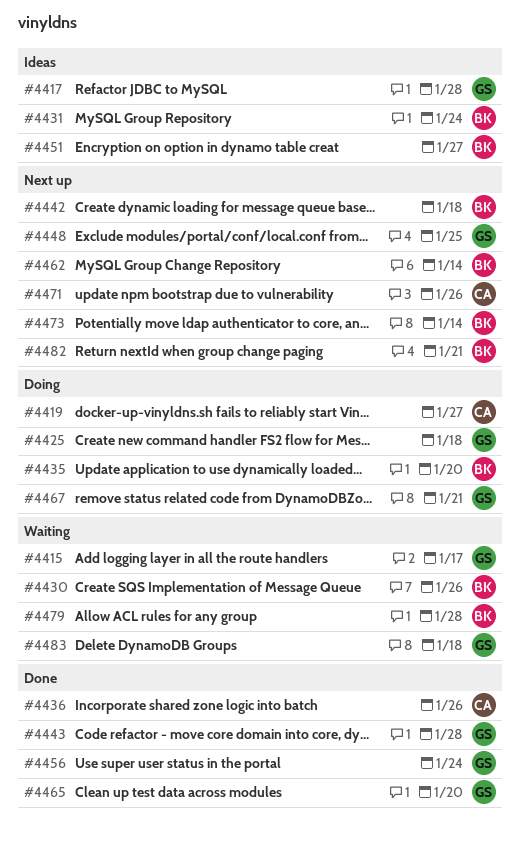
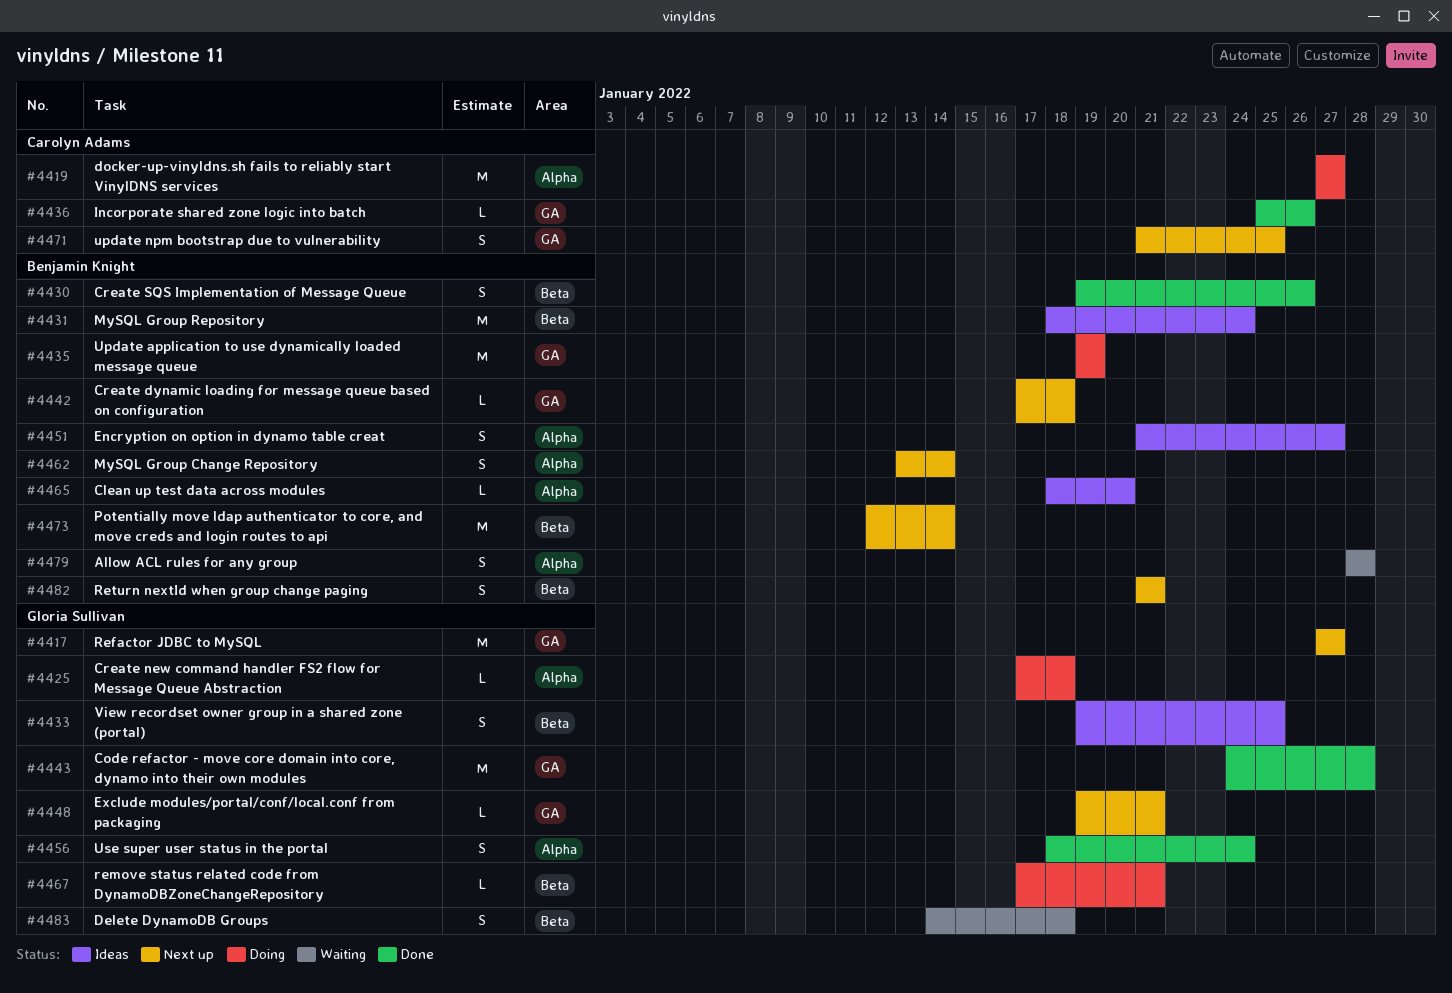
#4415: present -> none
#4417, status: Ideas -> Next up
#4417, due: Jan 28 -> Jan 27
#4430, status: Waiting -> Done
#4433: none -> present
#4435, due: Jan 20 -> Jan 19
#4448, due: Jan 25 -> Jan 21
#4465, status: Done -> Ideas
#4465, owner: Gloria Sullivan -> Benjamin Knight
#4471, due: Jan 26 -> Jan 25

